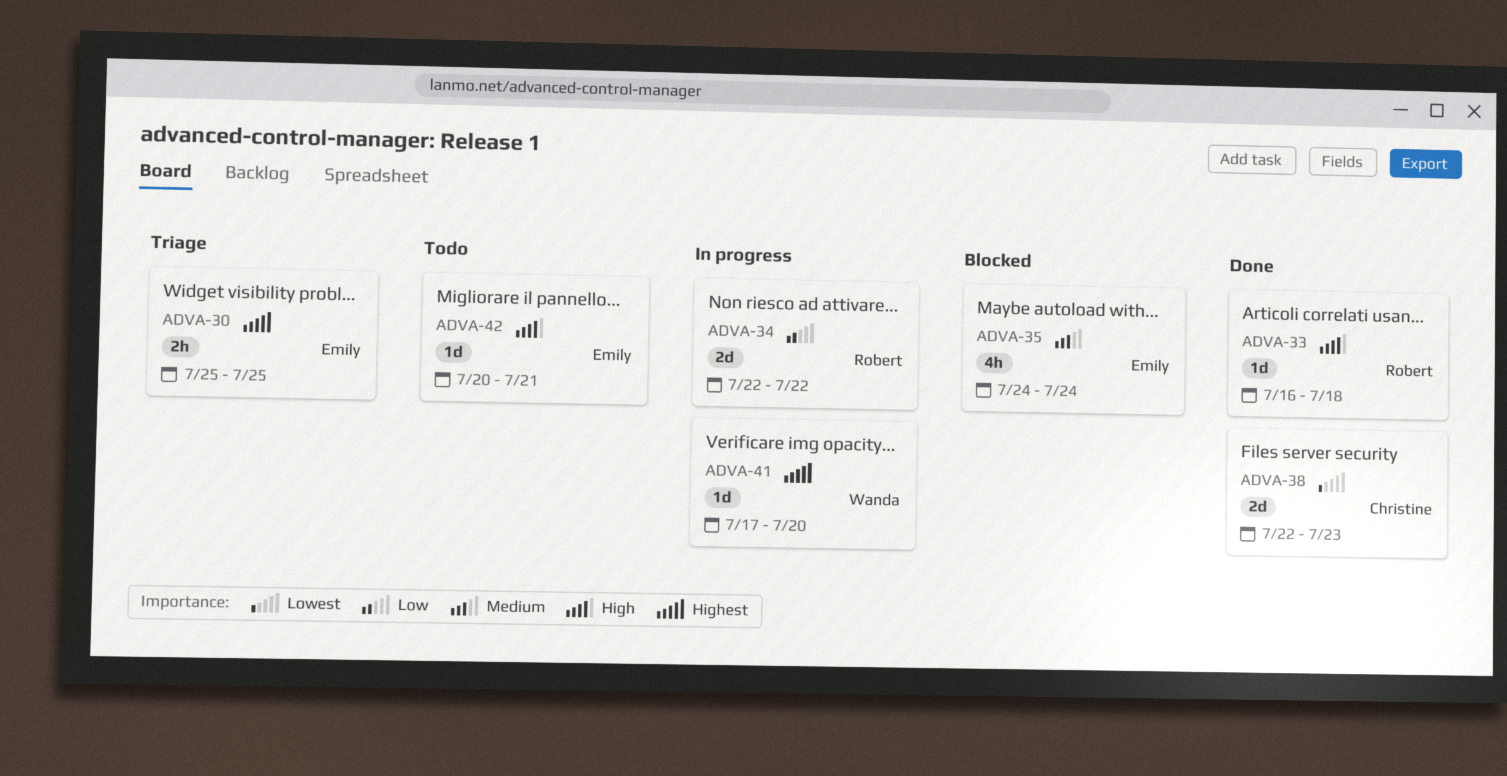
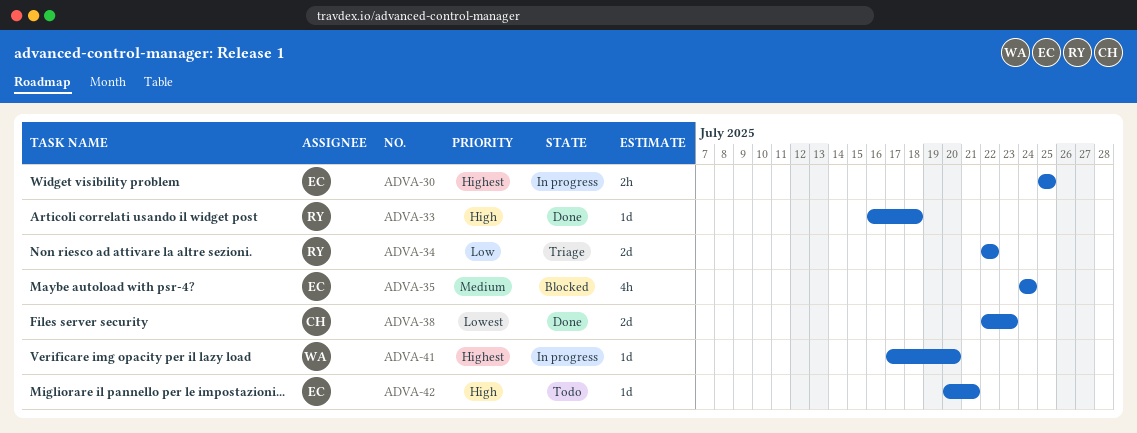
ADVA-30, status: Triage -> In progress
ADVA-34, status: In progress -> Triage

